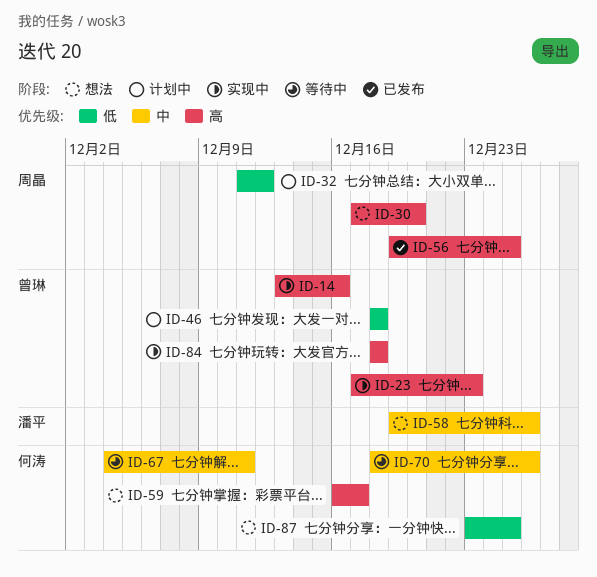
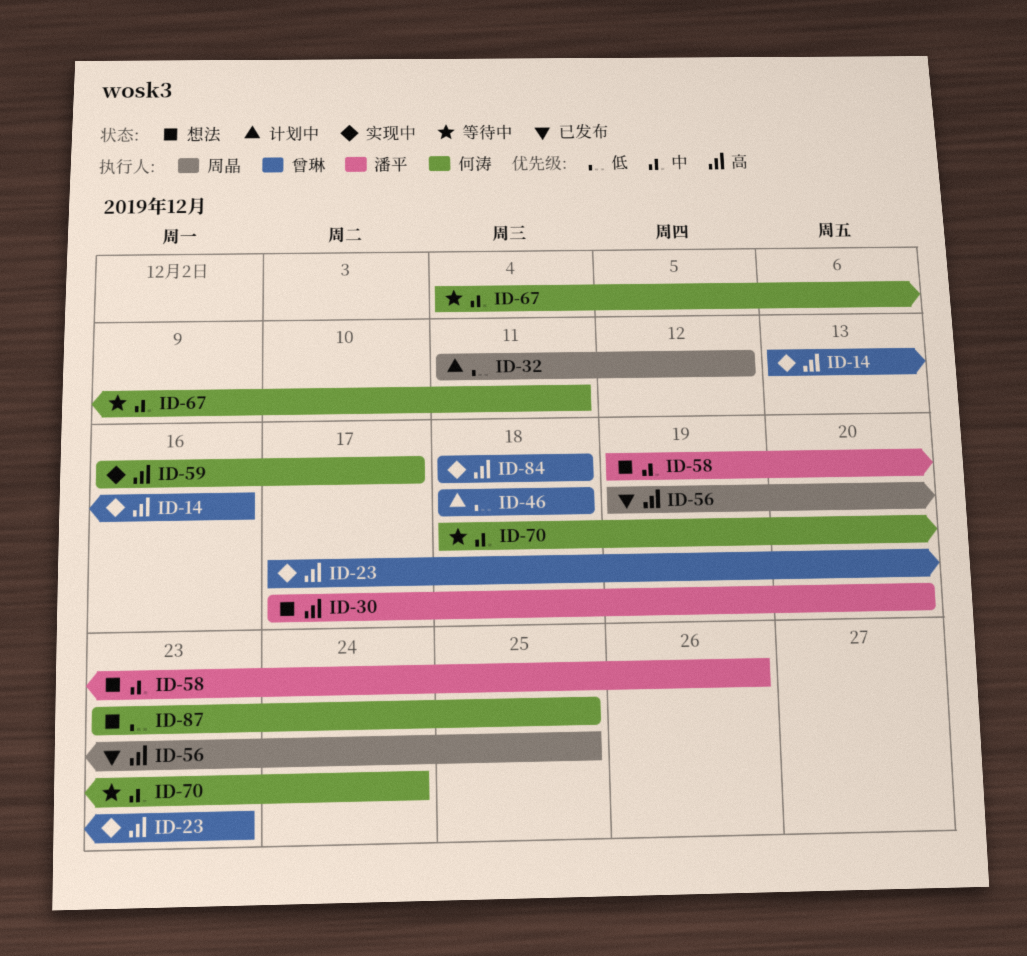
ID-30, owner: 周晶 -> 潘平
ID-59, status: 想法 -> 实现中
ID-70, due: Dec 26 -> Dec 24

